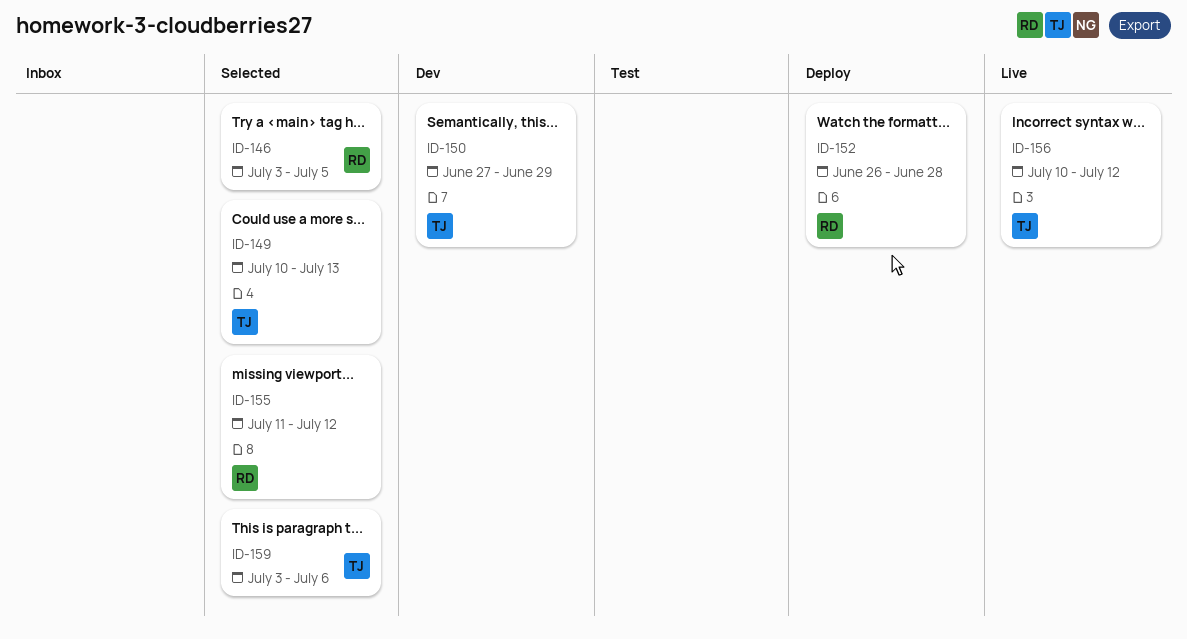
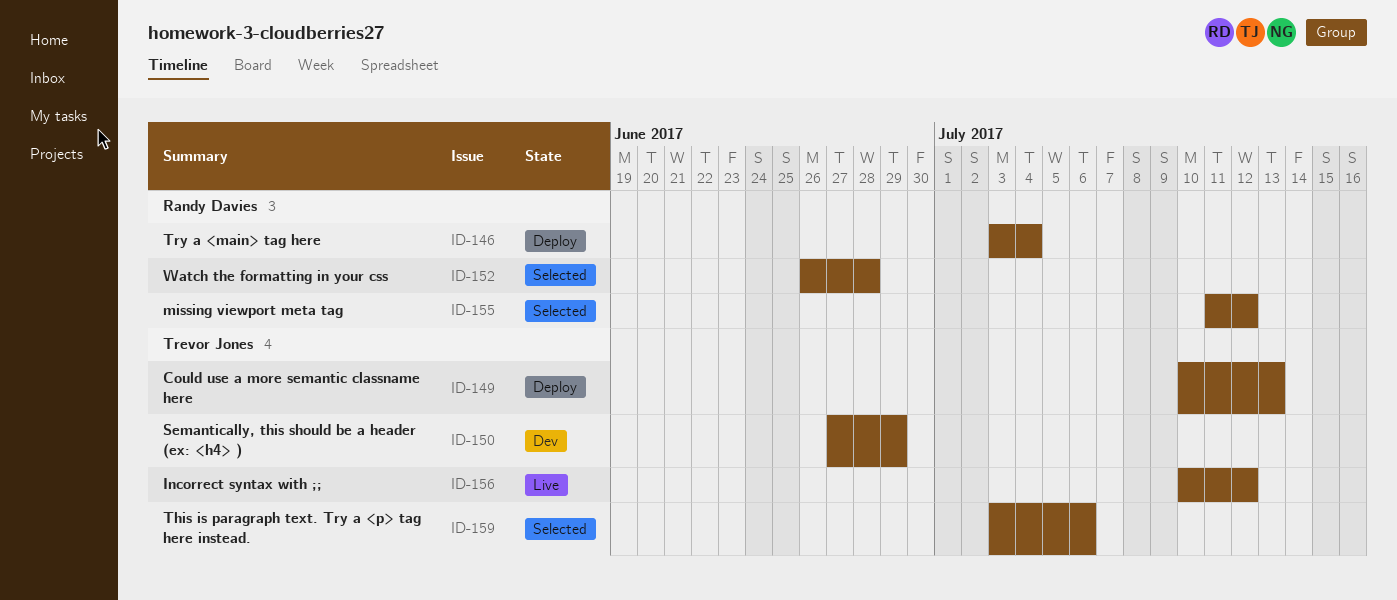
ID-146, status: Selected -> Deploy
ID-146, due: Jul 5 -> Jul 4
ID-149, status: Selected -> Deploy
ID-152, status: Deploy -> Selected

